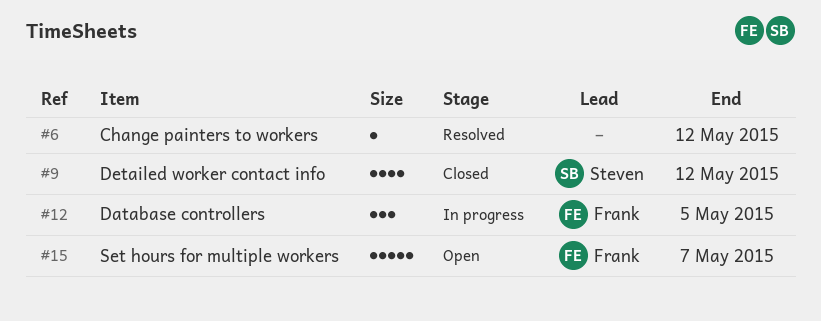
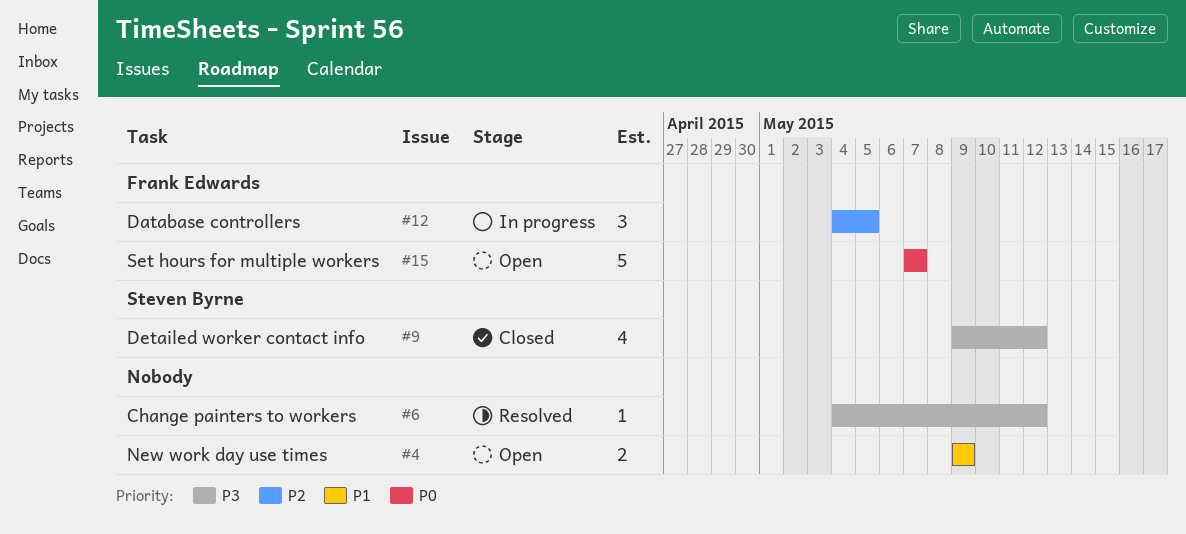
#4: none -> present

